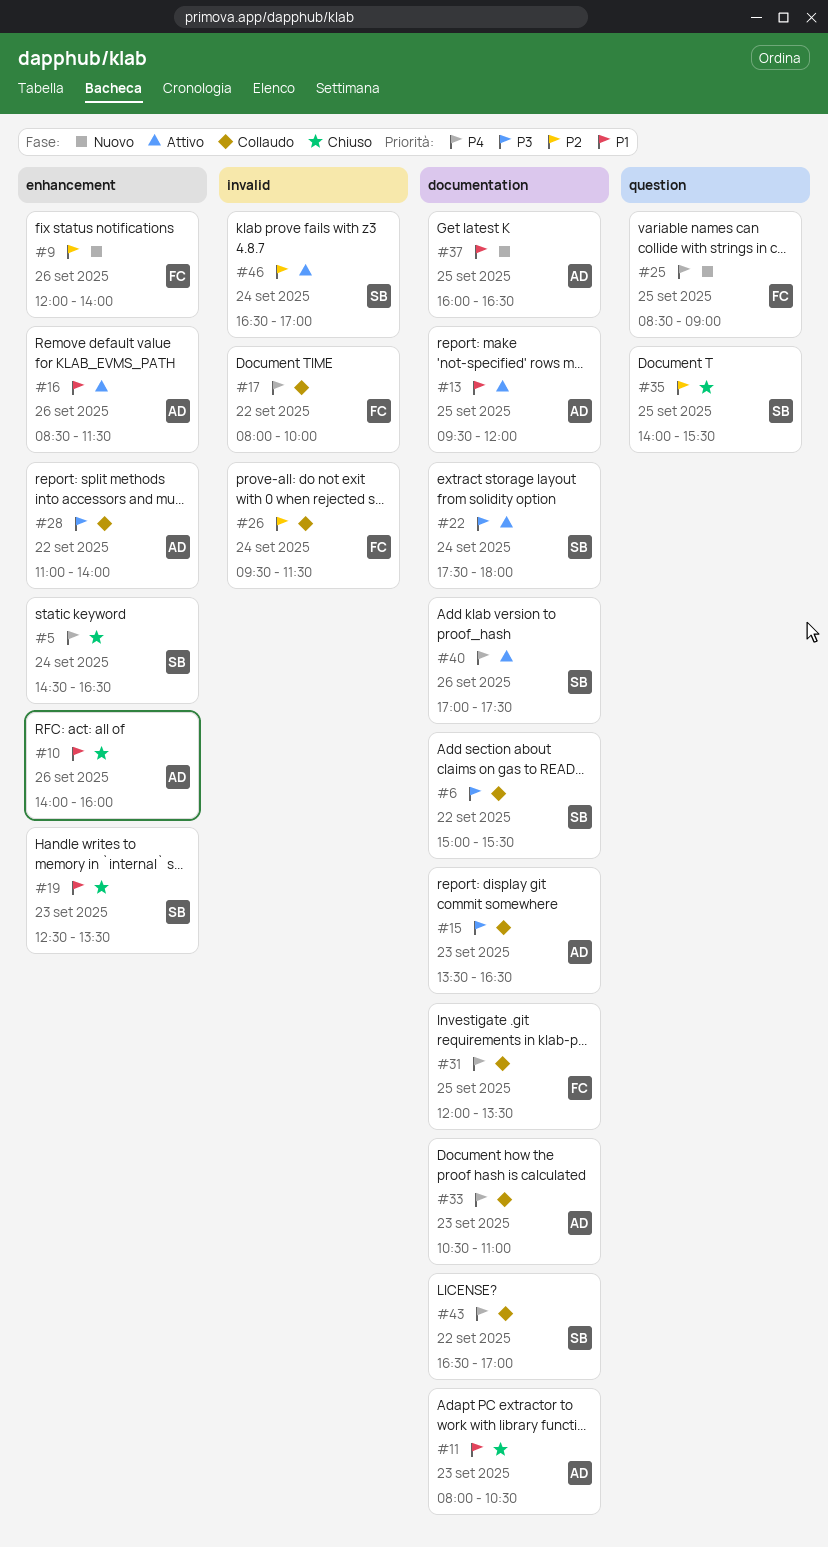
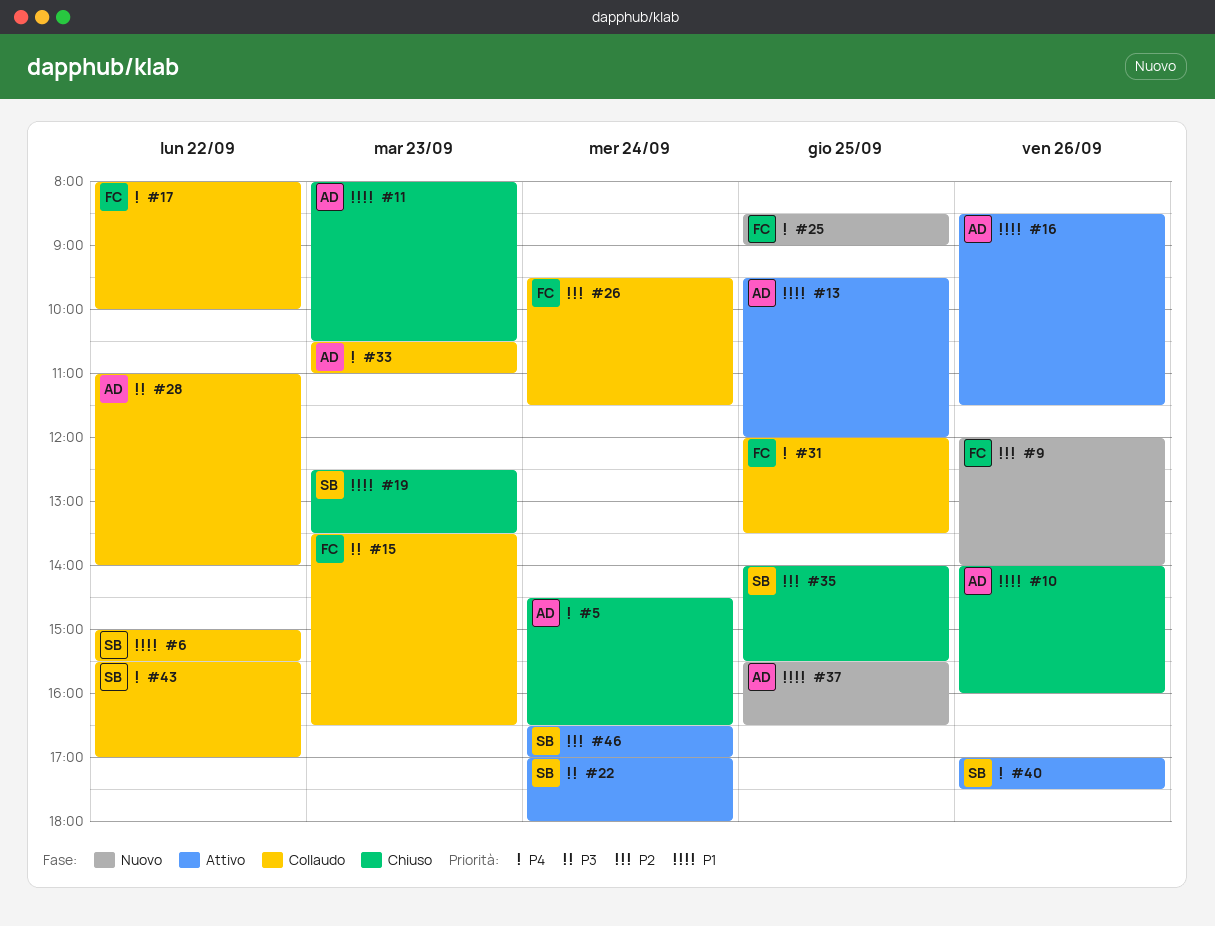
#5, owner: SB -> AD
#6, priority: P3 -> P1
#15, owner: AD -> FC
#22, begins: 17:30 -> 17:00
#37, begins: 16:00 -> 15:30
#43, begins: 16:30 -> 15:30

